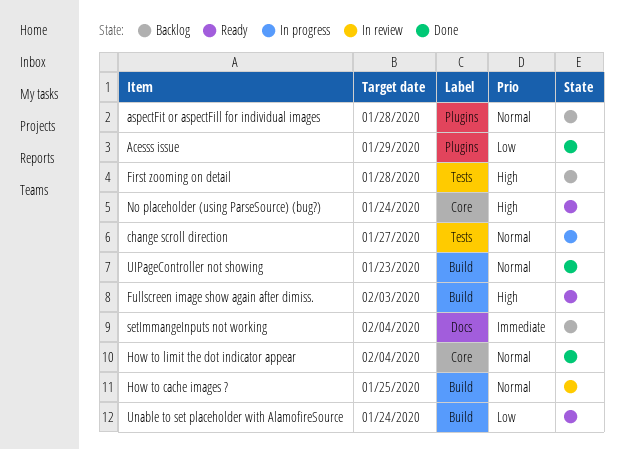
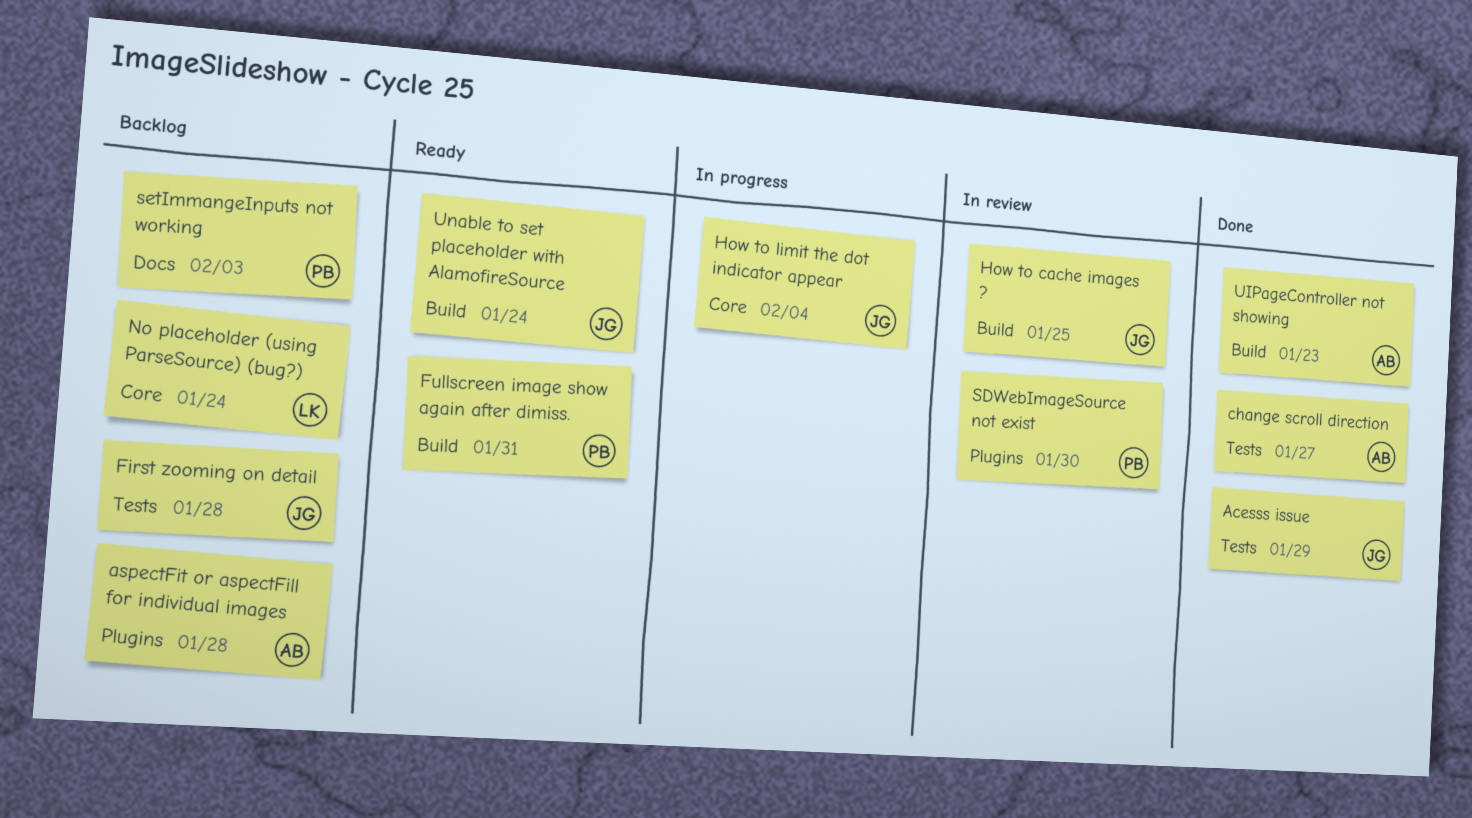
Acesss issue, label: Plugins -> Tests
change scroll direction, status: In progress -> Done
Fullscreen image show again after dimiss., due: Feb 3 -> Jan 31
How to limit the dot indicator appear, status: Done -> In progress
No placeholder (using ParseSource) (bug?), status: Ready -> Backlog
SDWebImageSource not exist: none -> present
setImmangeInputs not working, due: Feb 4 -> Feb 3

